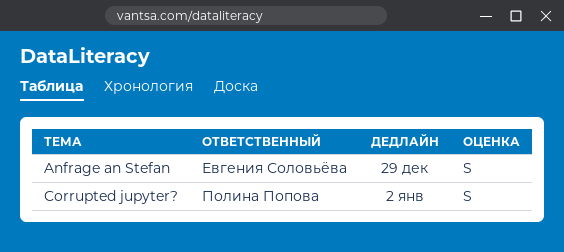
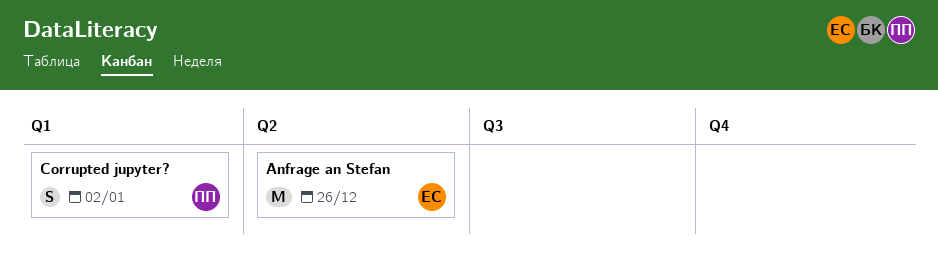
Anfrage an Stefan, estimate: S -> M
Anfrage an Stefan, due: Dec 29 -> Dec 26

